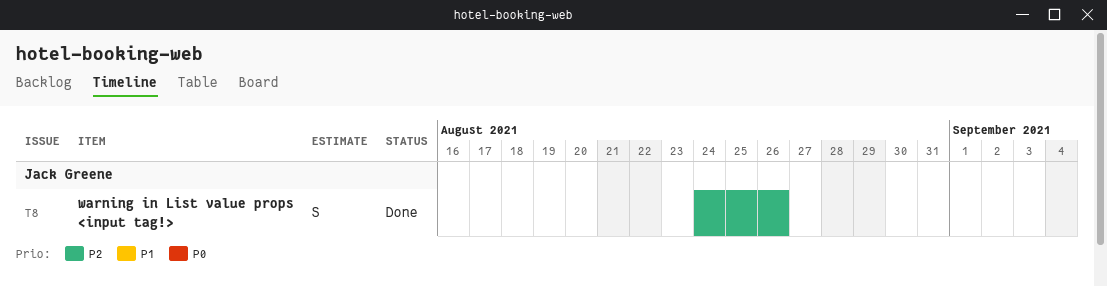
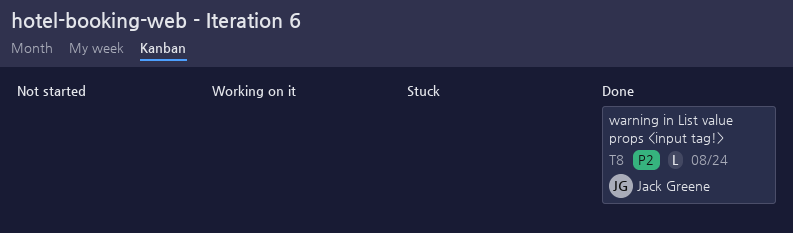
T8, estimate: S -> L
T8, due: Aug 26 -> Aug 24

